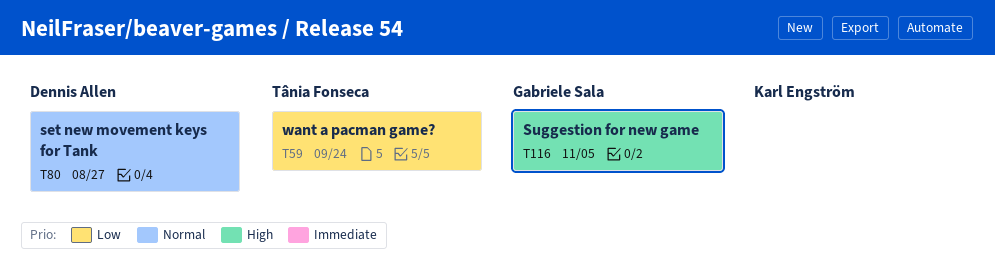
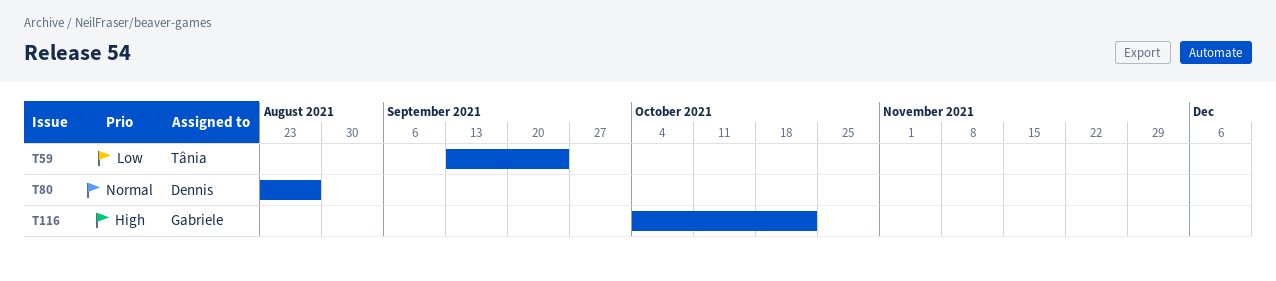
T116, due: Nov 5 -> Oct 22

